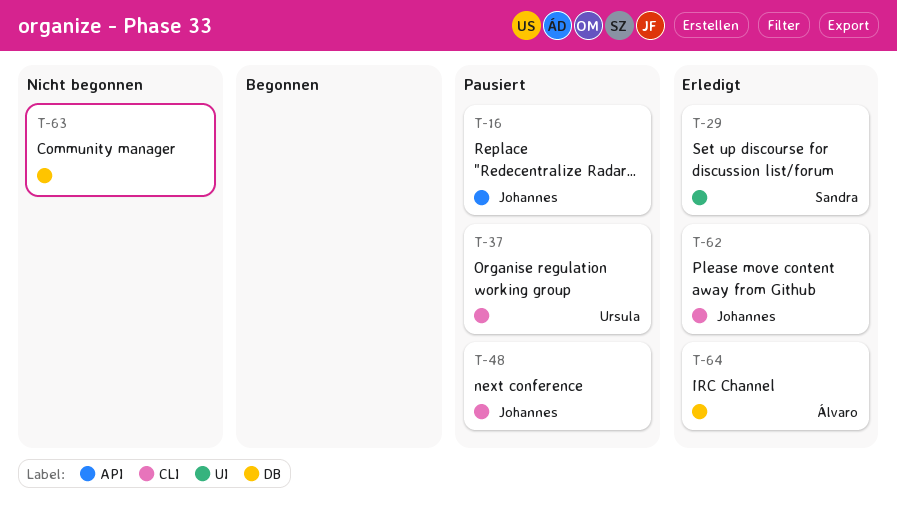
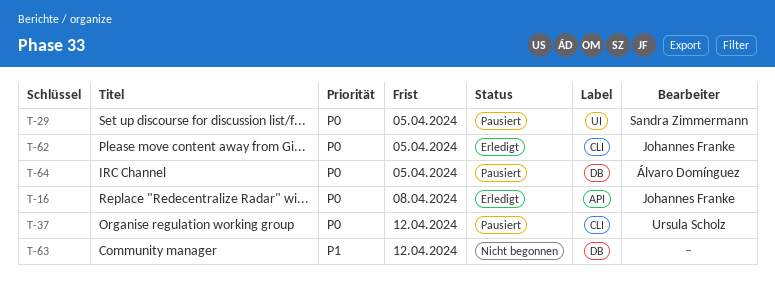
T-16, status: Pausiert -> Erledigt
T-29, status: Erledigt -> Pausiert
T-48: present -> none
T-64, status: Erledigt -> Pausiert

